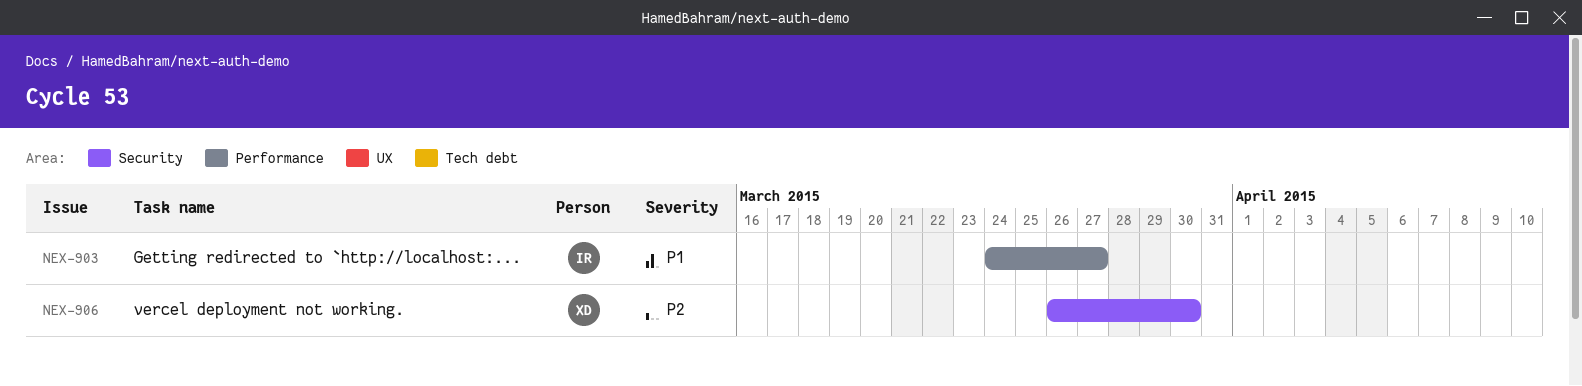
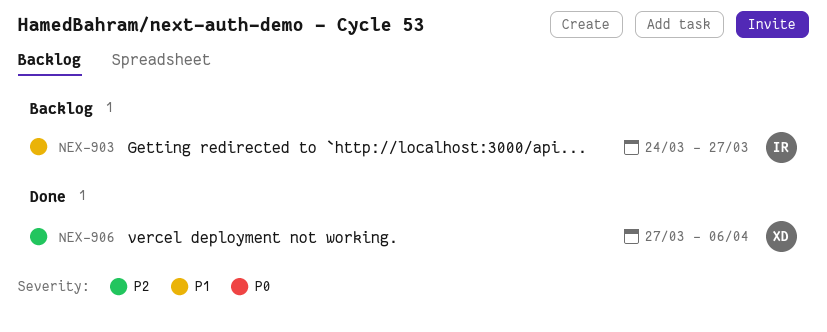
NEX-906, start: Mar 26 -> Mar 27
NEX-906, due: Mar 30 -> Apr 6

